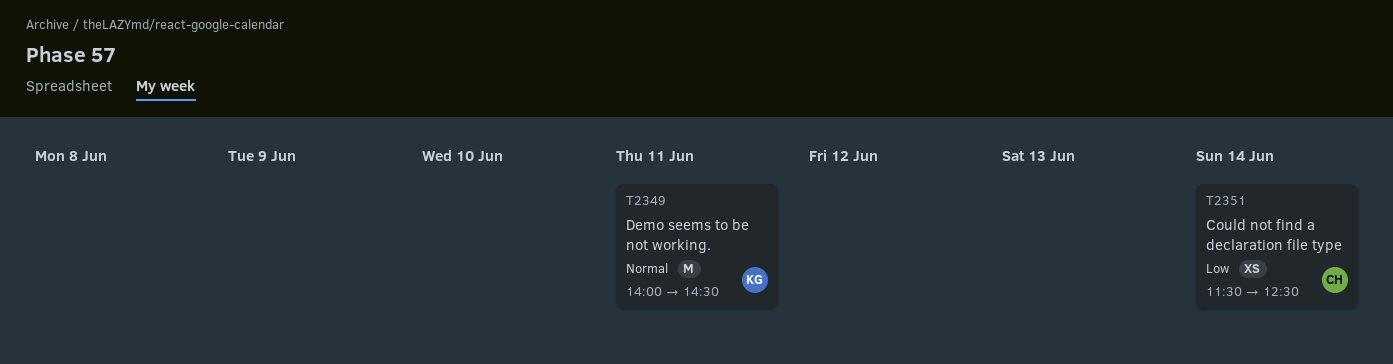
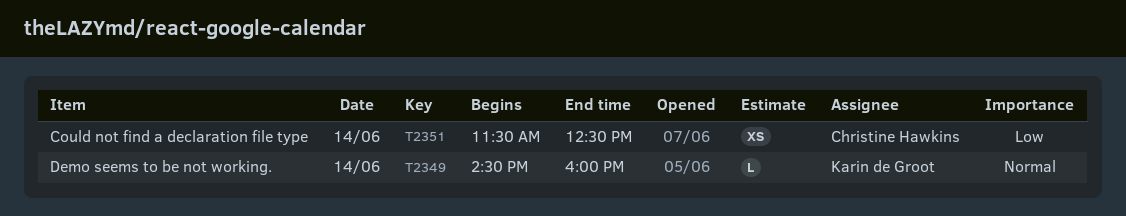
T2349, estimate: M -> L
T2349, day: Jun 11 -> Jun 14
T2349, begins: 14:00 -> 14:30
T2349, ends: 14:30 -> 16:00

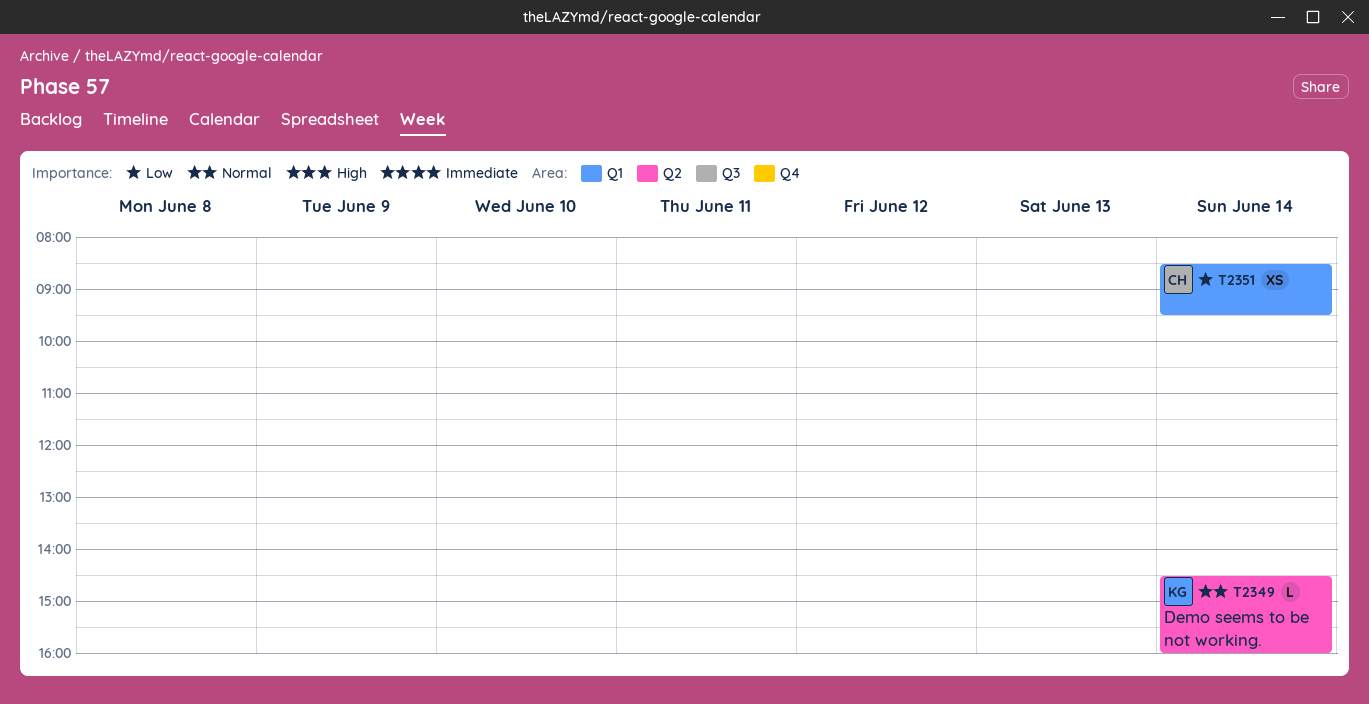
T2351, begins: 11:30 -> 08:30
T2351, ends: 12:30 -> 09:30

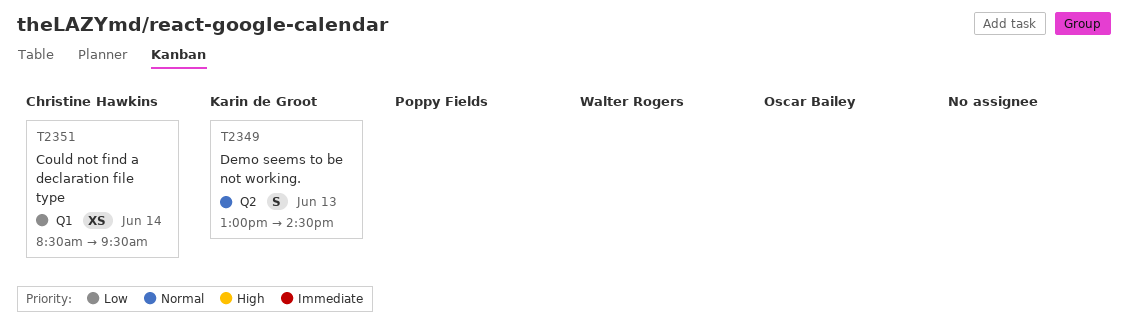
T2349, estimate: L -> S
T2349, day: Jun 14 -> Jun 13
T2349, begins: 14:30 -> 13:00
T2349, ends: 16:00 -> 14:30

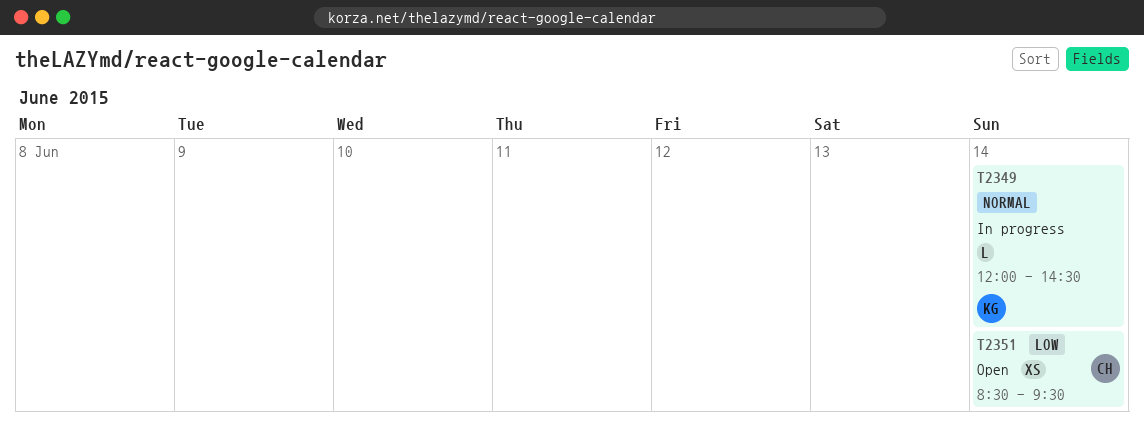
T2349, estimate: S -> L
T2349, day: Jun 13 -> Jun 14
T2349, begins: 13:00 -> 12:00

